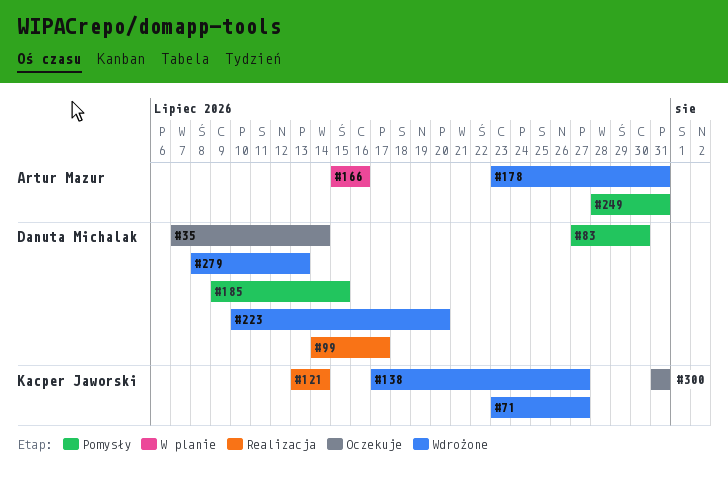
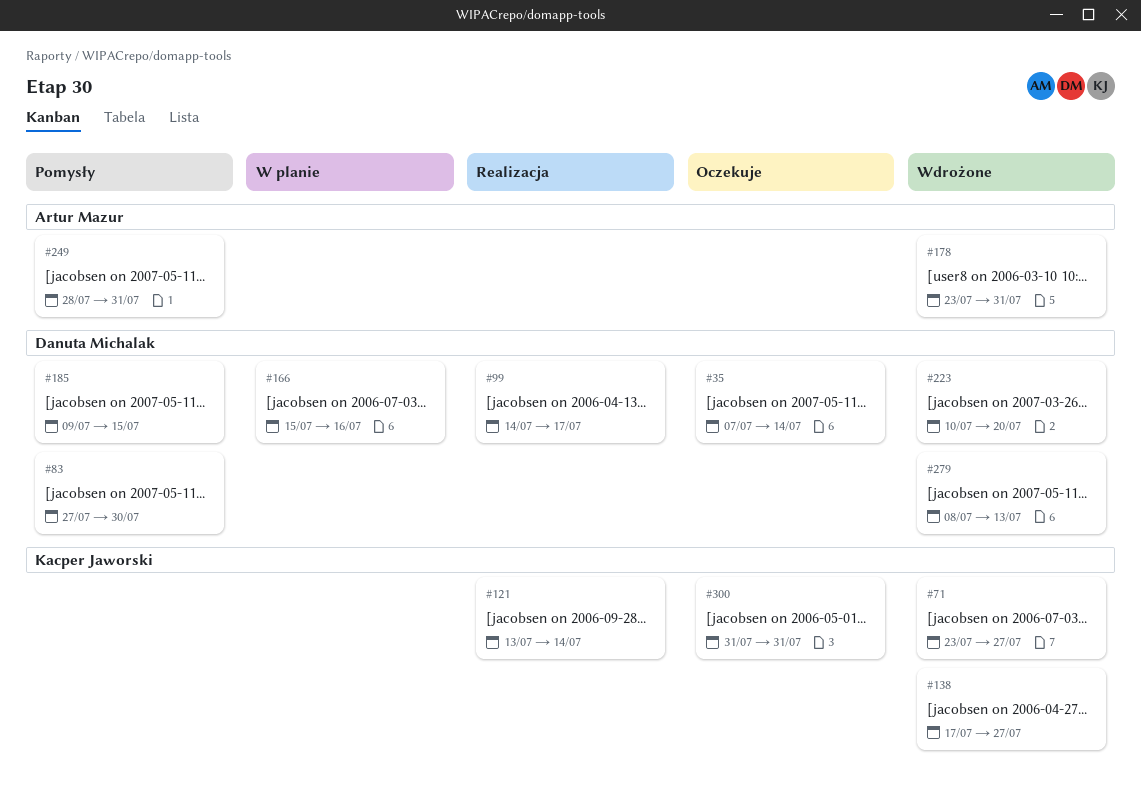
#166, owner: Artur Mazur -> Danuta Michalak

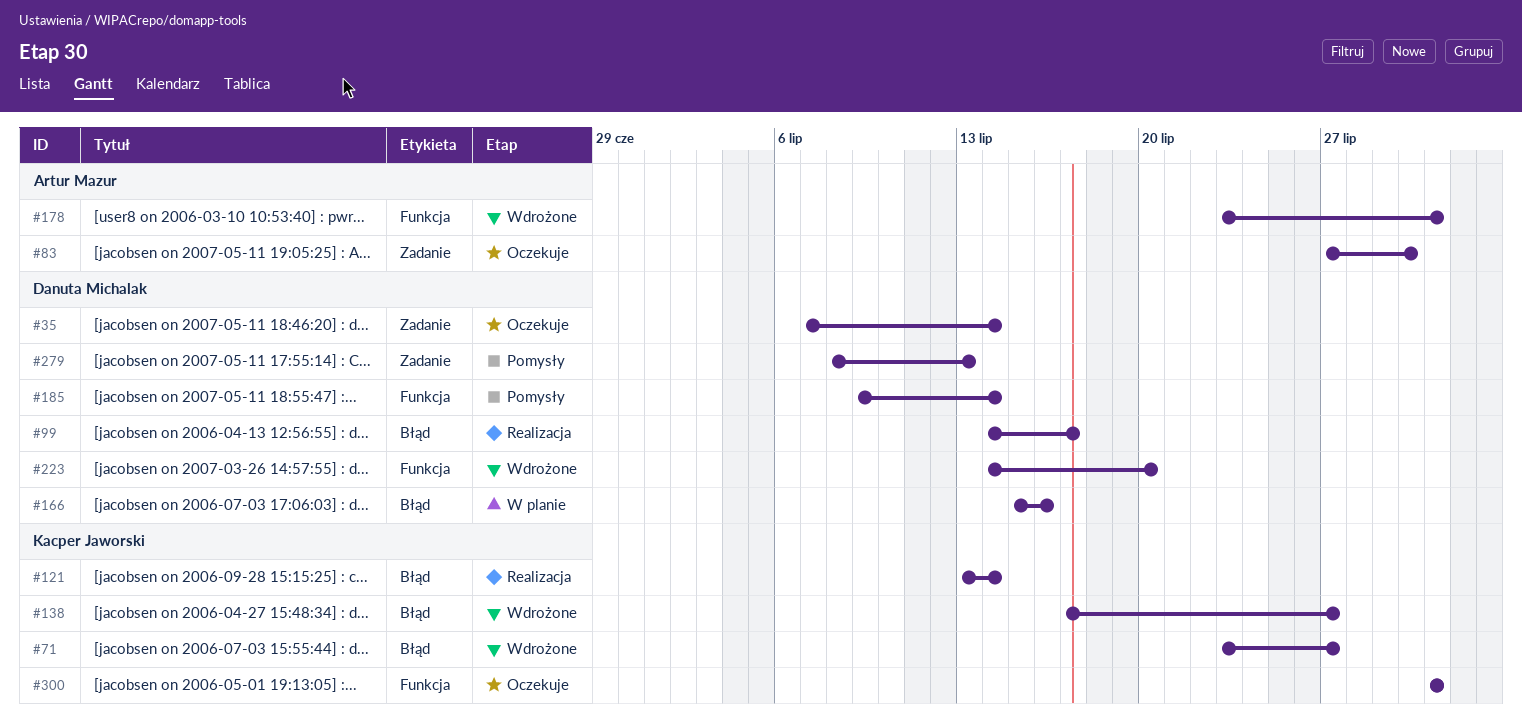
#83, status: Pomysły -> Oczekuje
#83, owner: Danuta Michalak -> Artur Mazur
#185, due: Jul 15 -> Jul 14
#223, start: Jul 10 -> Jul 14
#249: present -> none
#279, status: Wdrożone -> Pomysły

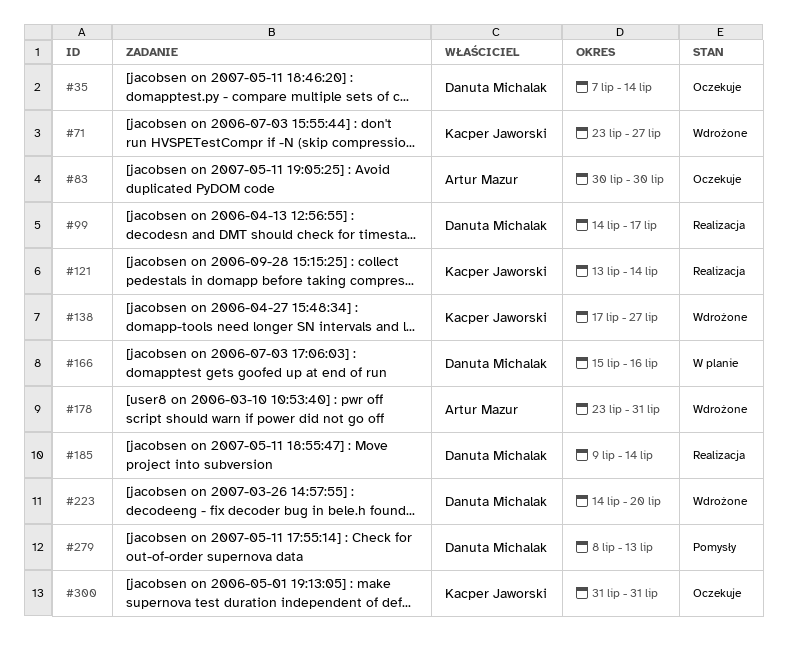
#83, start: Jul 27 -> Jul 30
#185, status: Pomysły -> Realizacja

